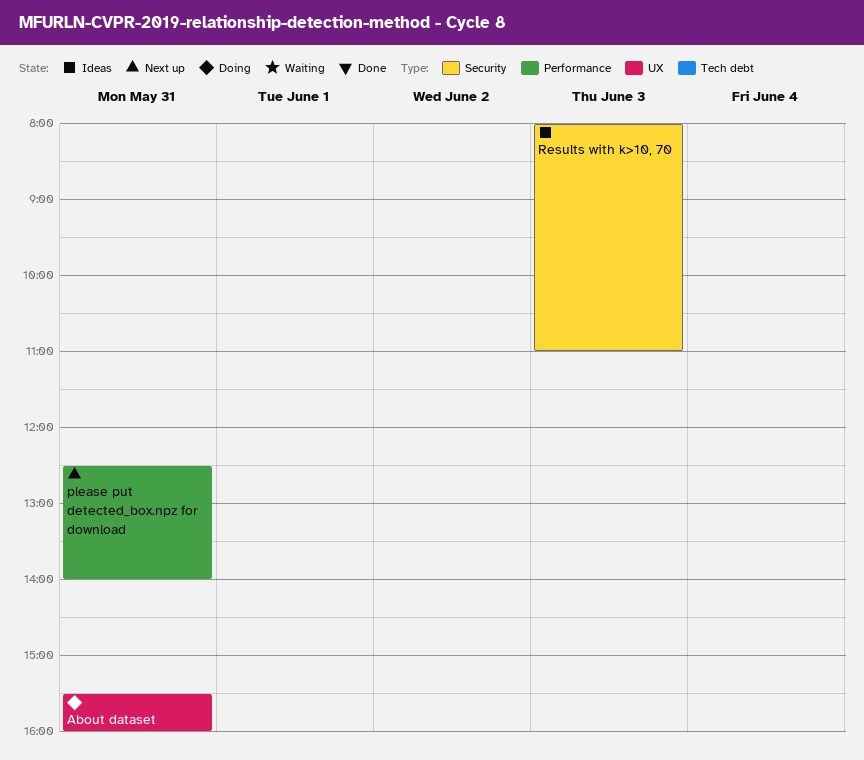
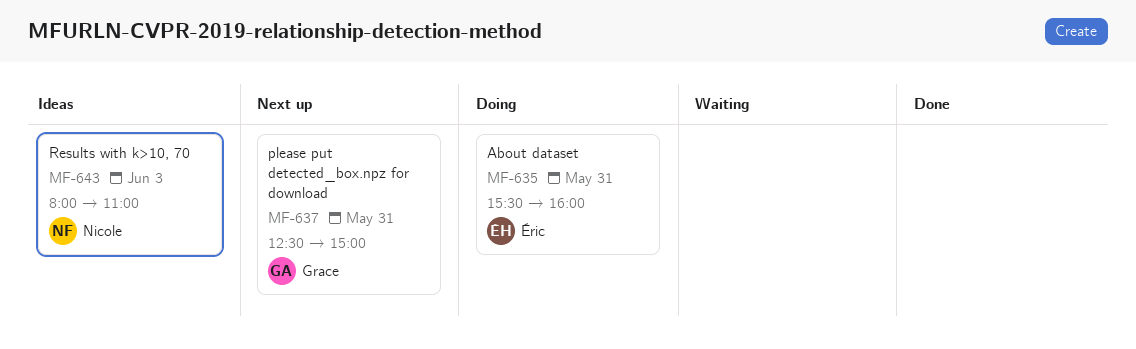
please put detected_box.npz for download, ends: 14:00 -> 15:00

